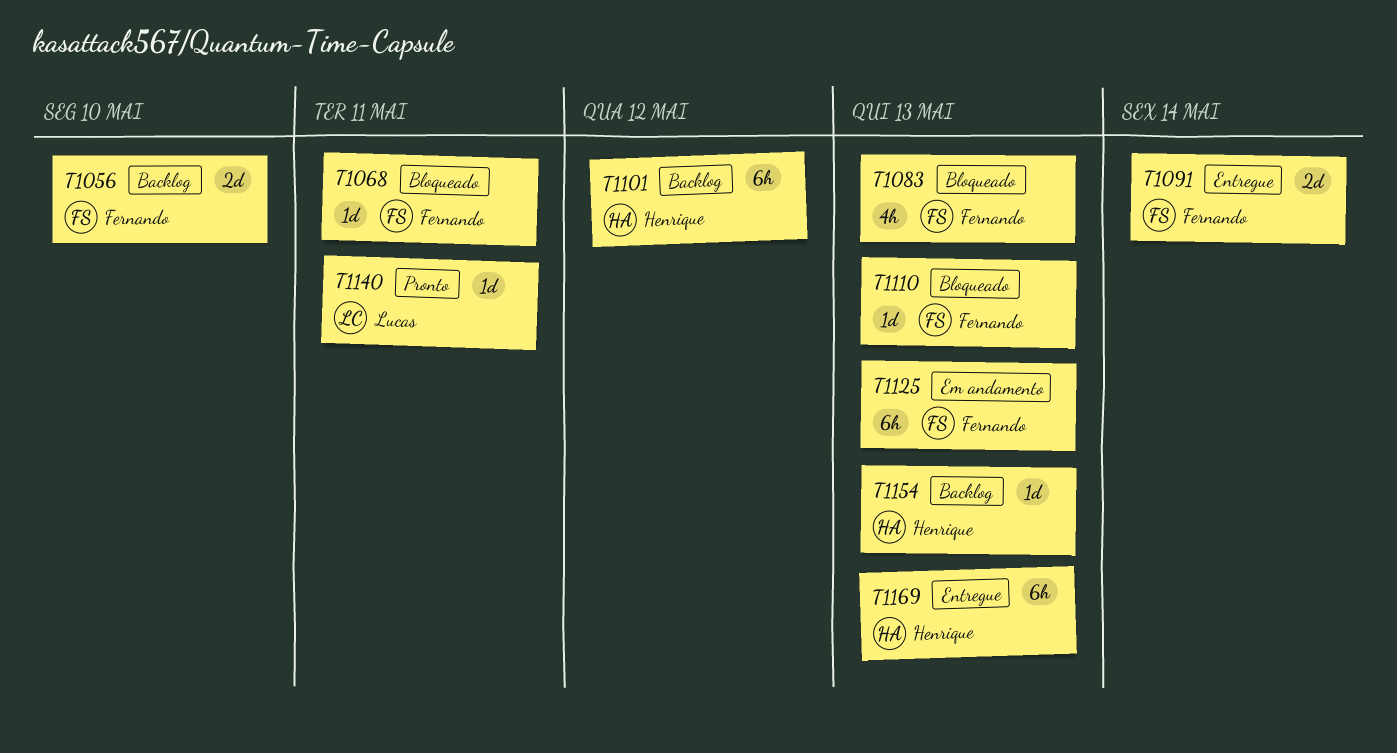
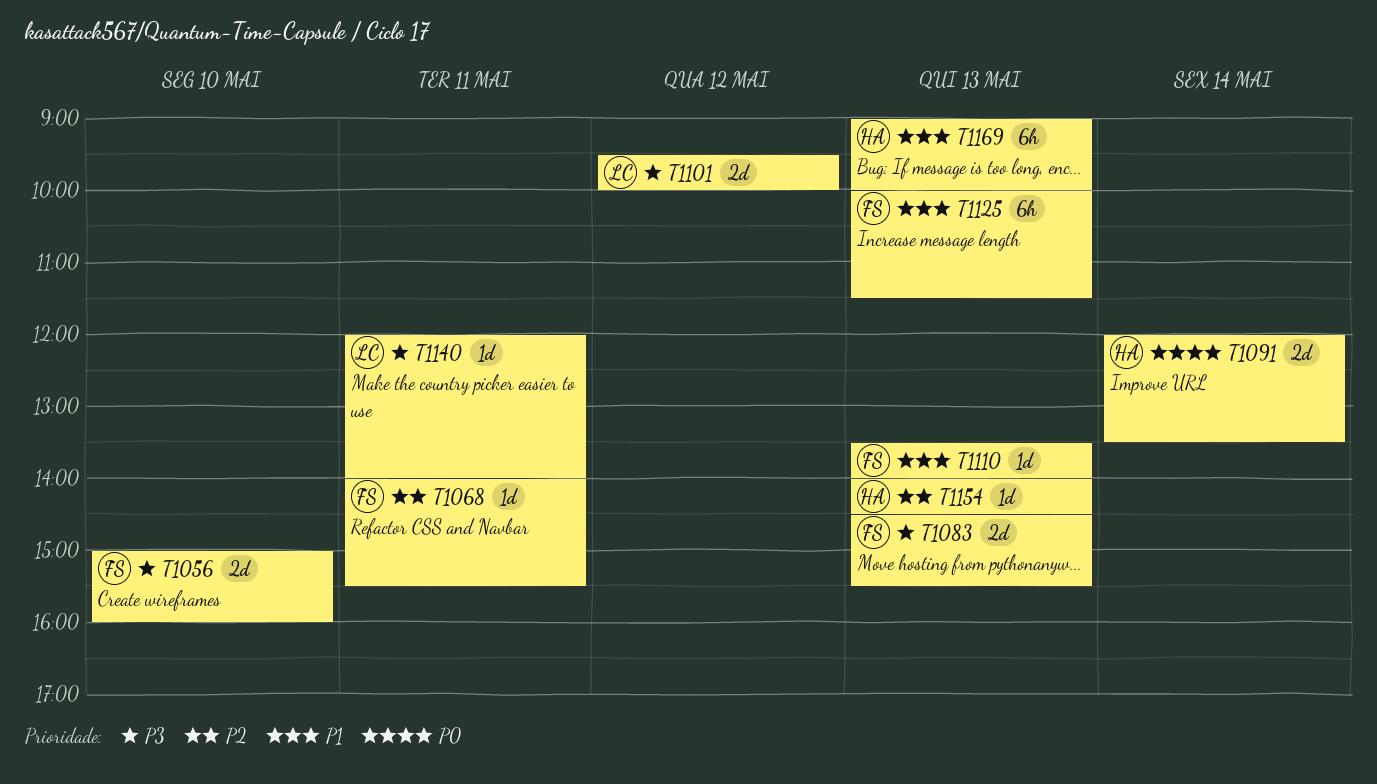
T1083, estimate: 4h -> 2d
T1091, owner: Fernando -> Henrique
T1101, owner: Henrique -> Lucas
T1101, estimate: 6h -> 2d

